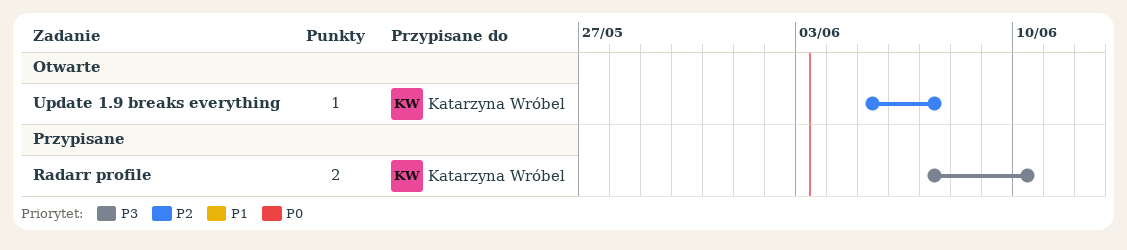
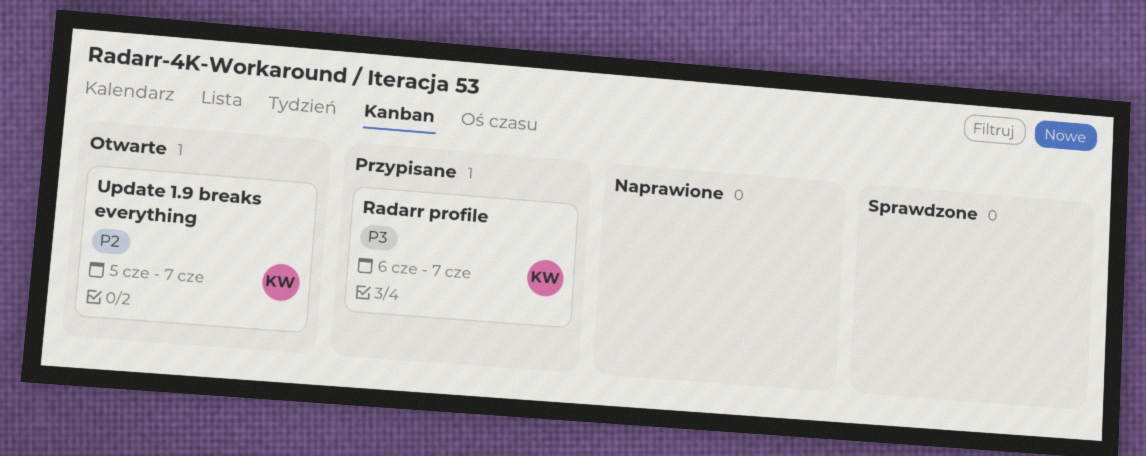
Radarr profile, start: Jun 7 -> Jun 6
Radarr profile, due: Jun 10 -> Jun 7

